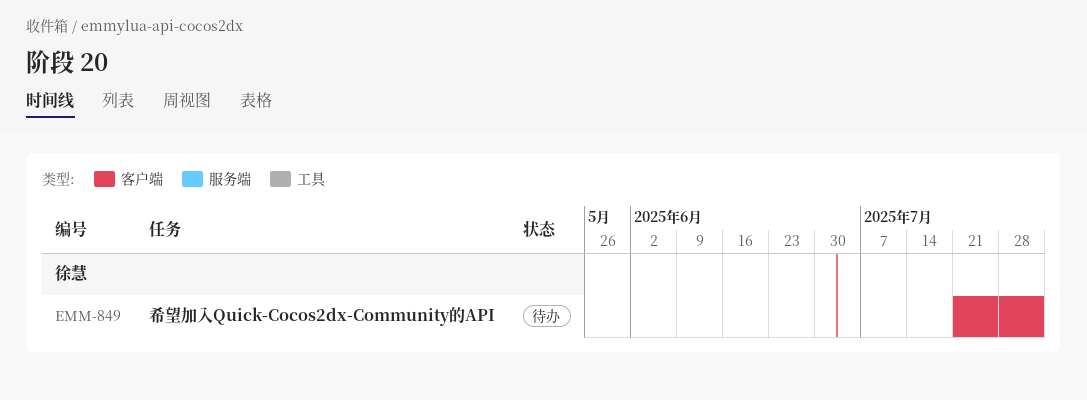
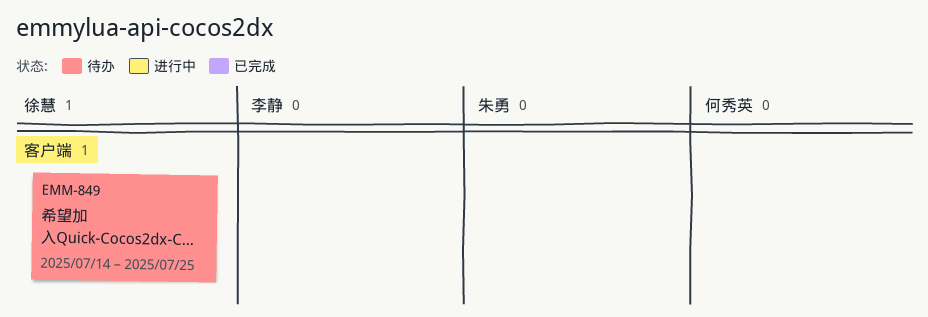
EMM-849, start: Jul 21 -> Jul 14
EMM-849, due: Aug 1 -> Jul 25

